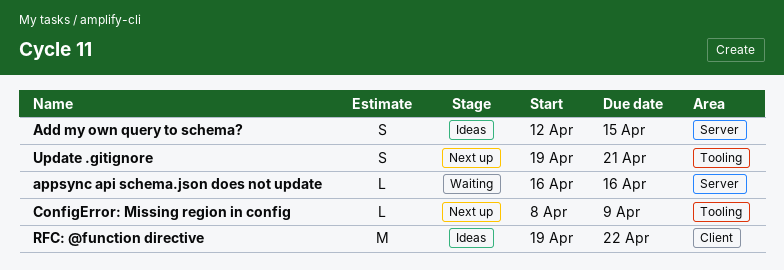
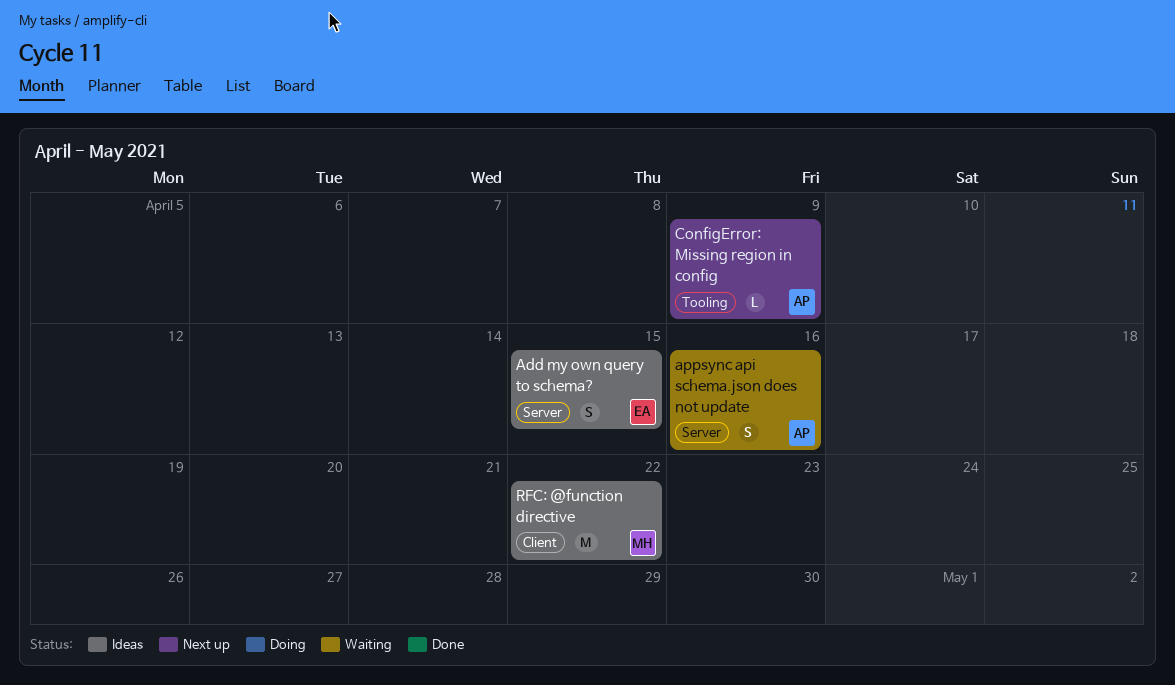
appsync api schema.json does not update, estimate: L -> S
Update .gitignore: present -> none

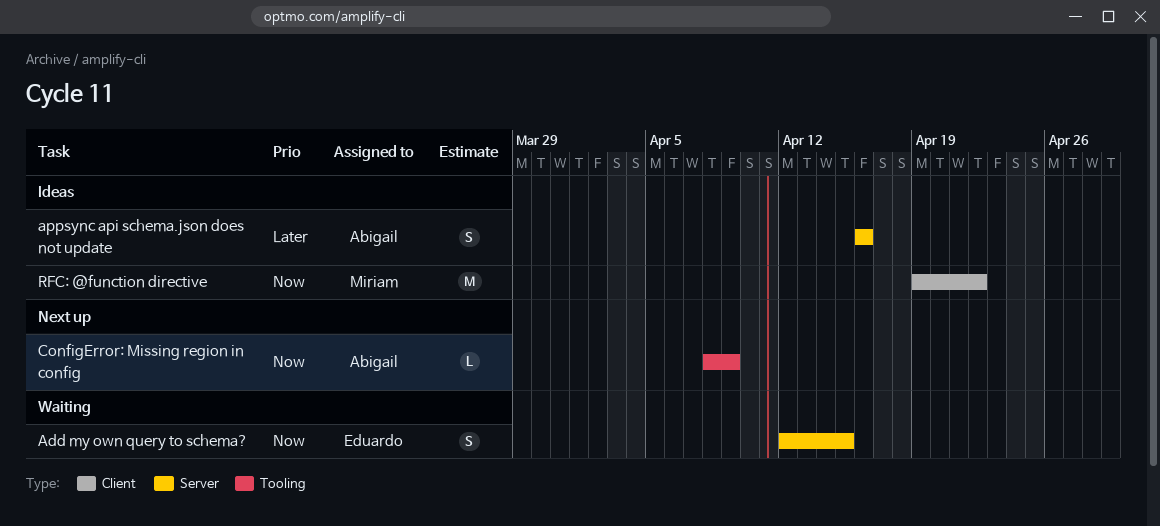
Add my own query to schema?, status: Ideas -> Waiting
appsync api schema.json does not update, status: Waiting -> Ideas

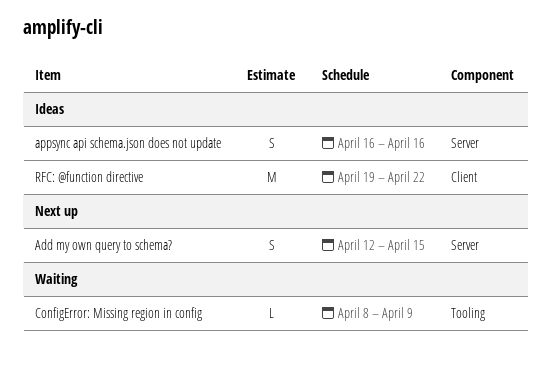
Add my own query to schema?, status: Waiting -> Next up
ConfigError: Missing region in config, status: Next up -> Waiting

